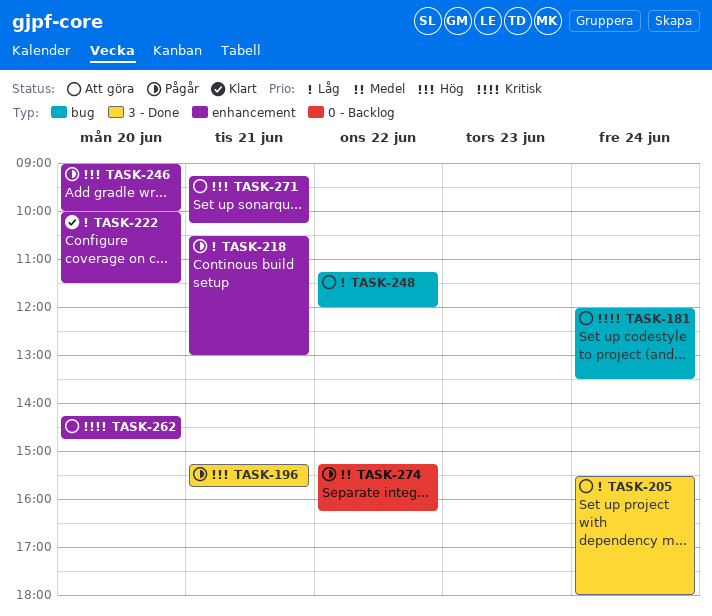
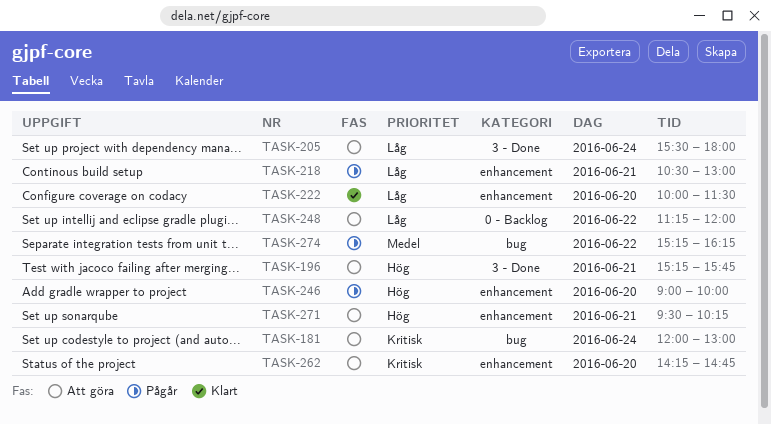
TASK-181, ends: 13:30 -> 13:00
TASK-196, status: Pågår -> Att göra
TASK-248, label: bug -> 0 - Backlog
TASK-271, begins: 09:15 -> 09:30
TASK-274, label: 0 - Backlog -> bug

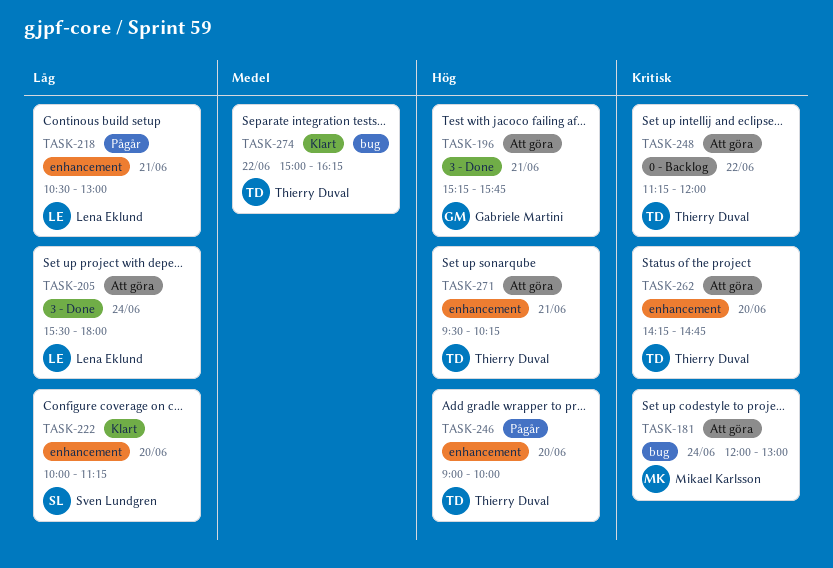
TASK-222, ends: 11:30 -> 11:15
TASK-248, priority: Låg -> Kritisk
TASK-274, status: Pågår -> Klart
TASK-274, begins: 15:15 -> 15:00

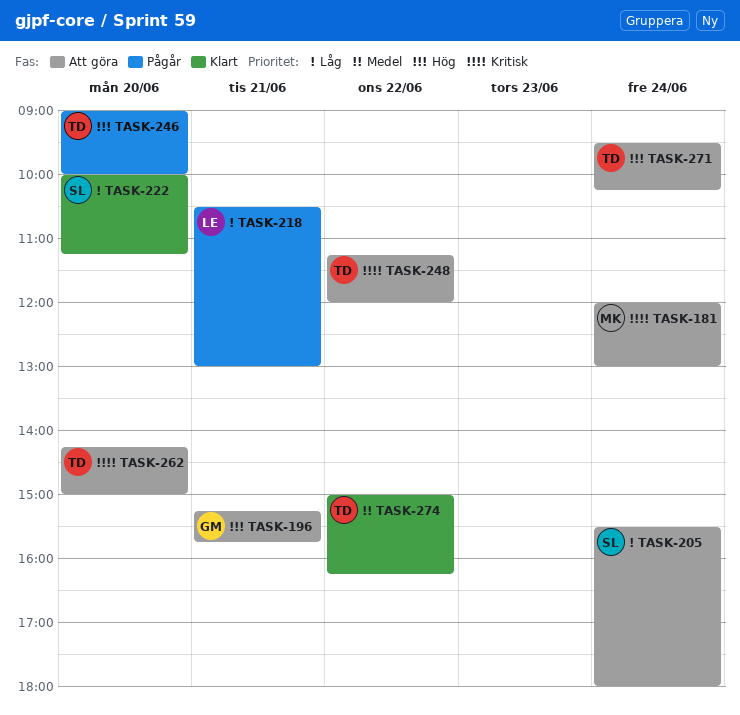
TASK-205, owner: Lena Eklund -> Sven Lundgren
TASK-262, ends: 14:45 -> 15:00
TASK-271, day: Jun 21 -> Jun 24

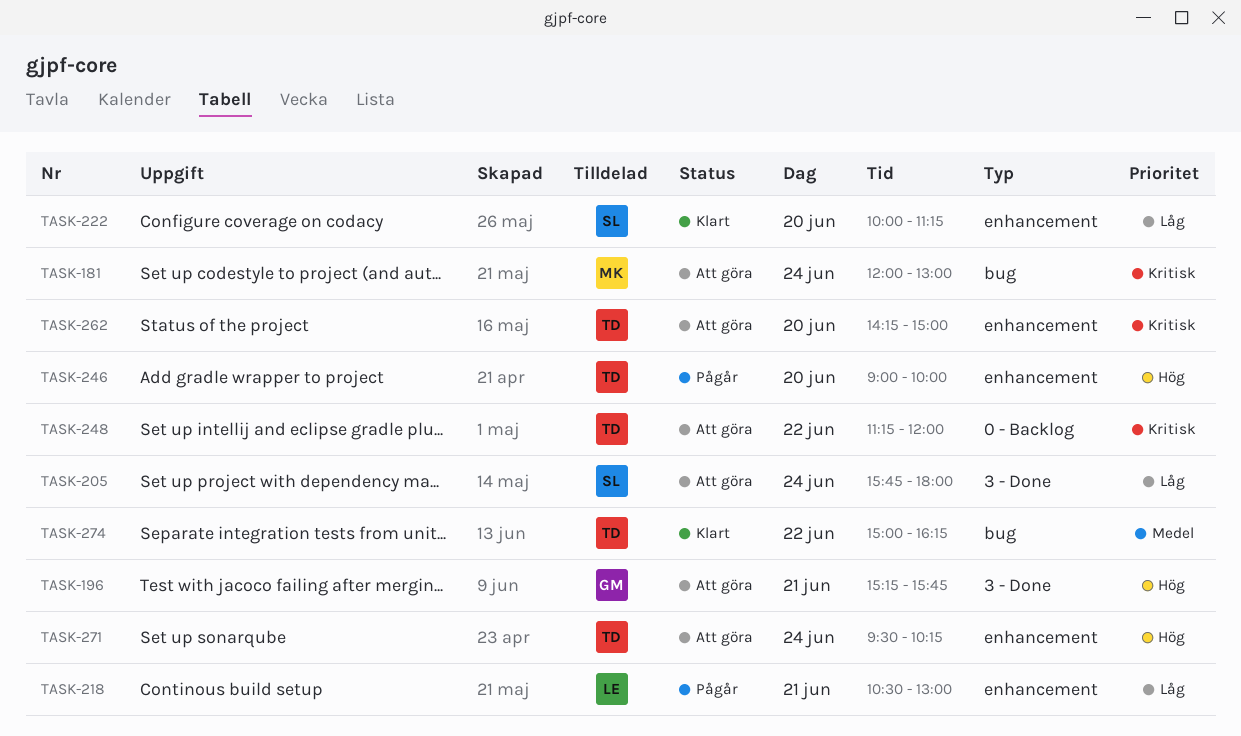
TASK-205, begins: 15:30 -> 15:45

